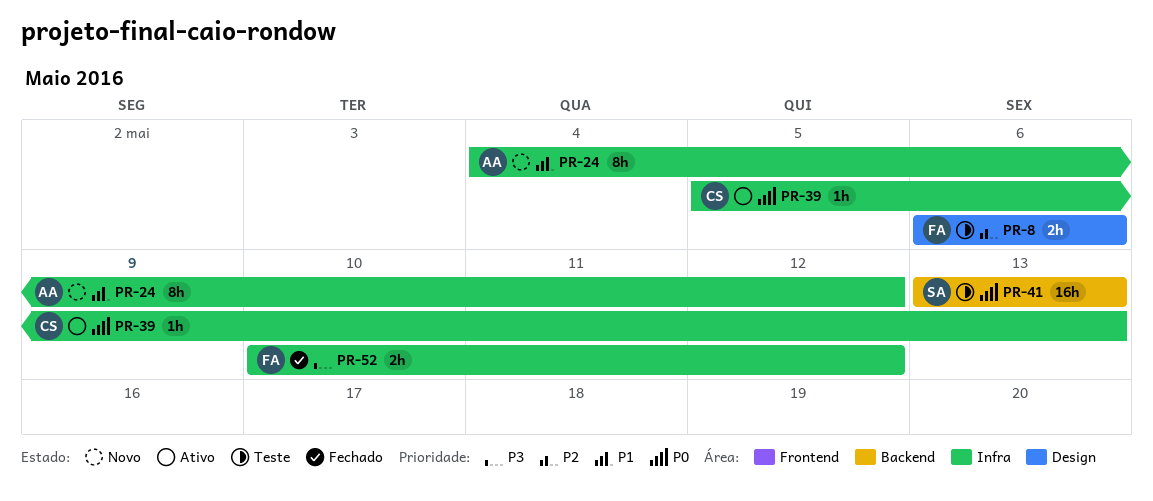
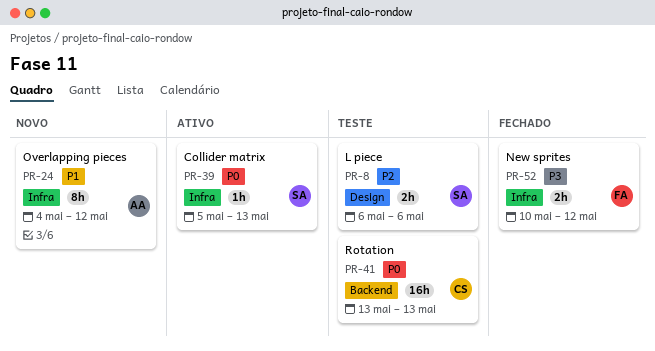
PR-8, owner: FA -> SA
PR-39, owner: CS -> SA
PR-41, owner: SA -> CS

